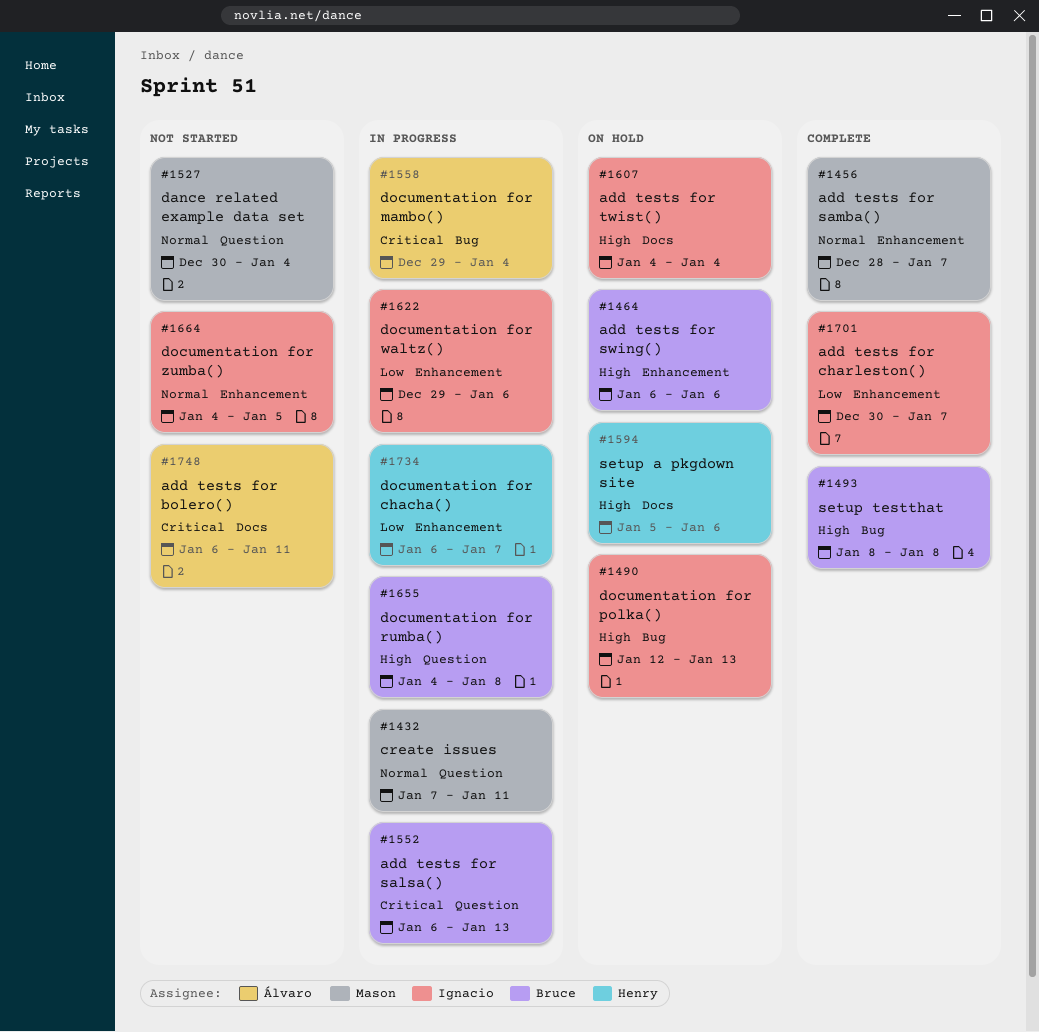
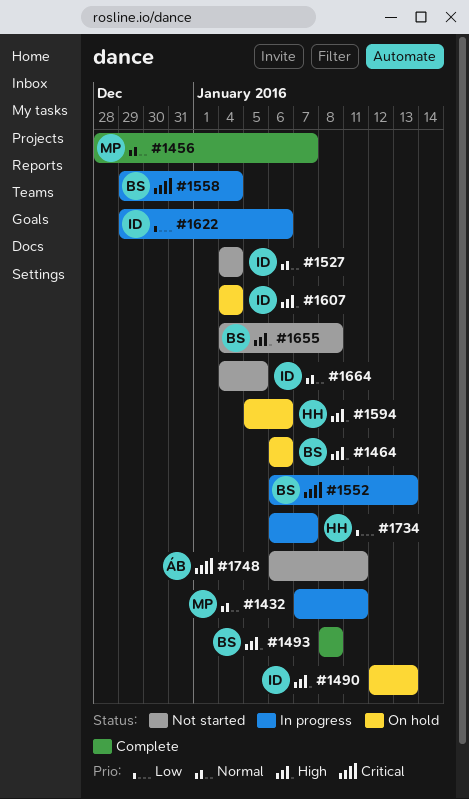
#1527, owner: Mason -> Ignacio
#1527, start: Dec 30 -> Jan 4
#1558, owner: Álvaro -> Bruce
#1655, status: In progress -> Not started
#1701: present -> none

